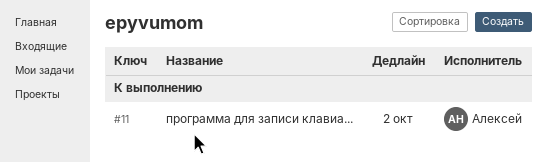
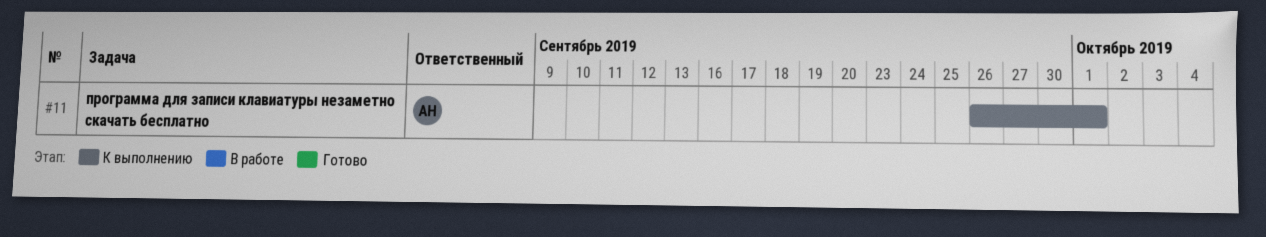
#11, due: Oct 2 -> Oct 1

